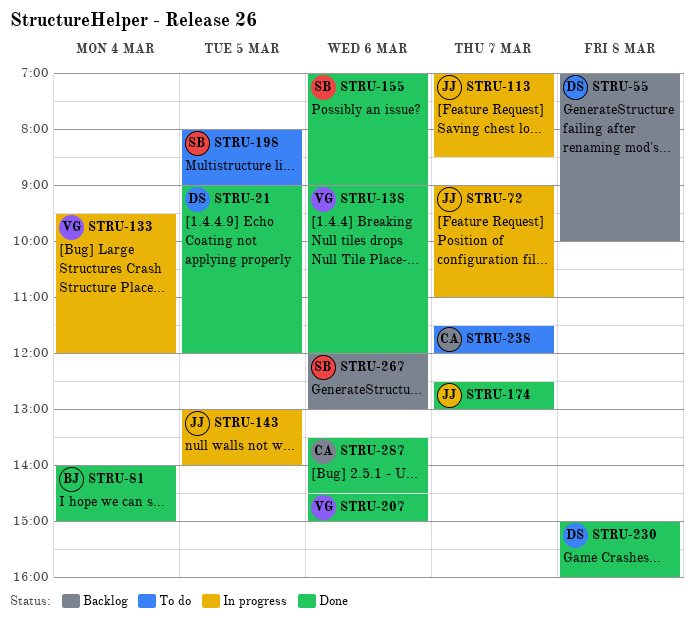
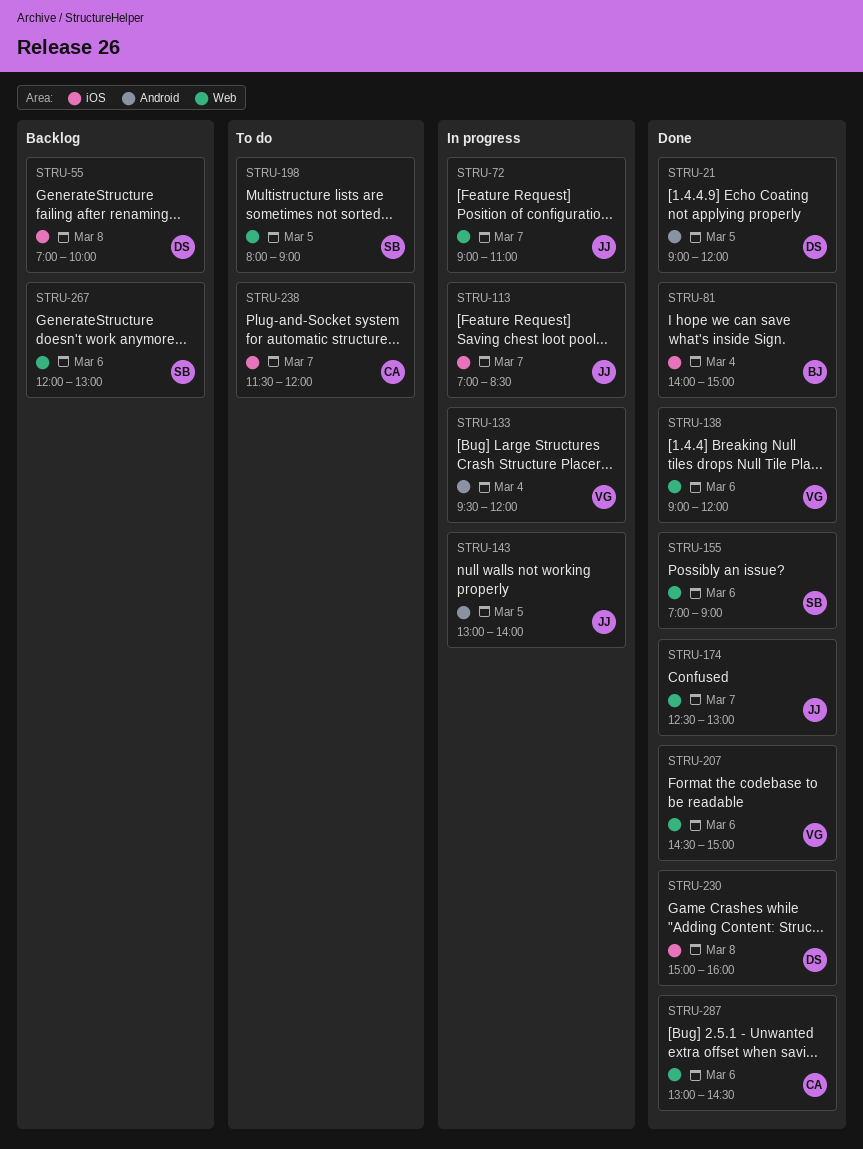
STRU-287, begins: 13:30 -> 13:00

